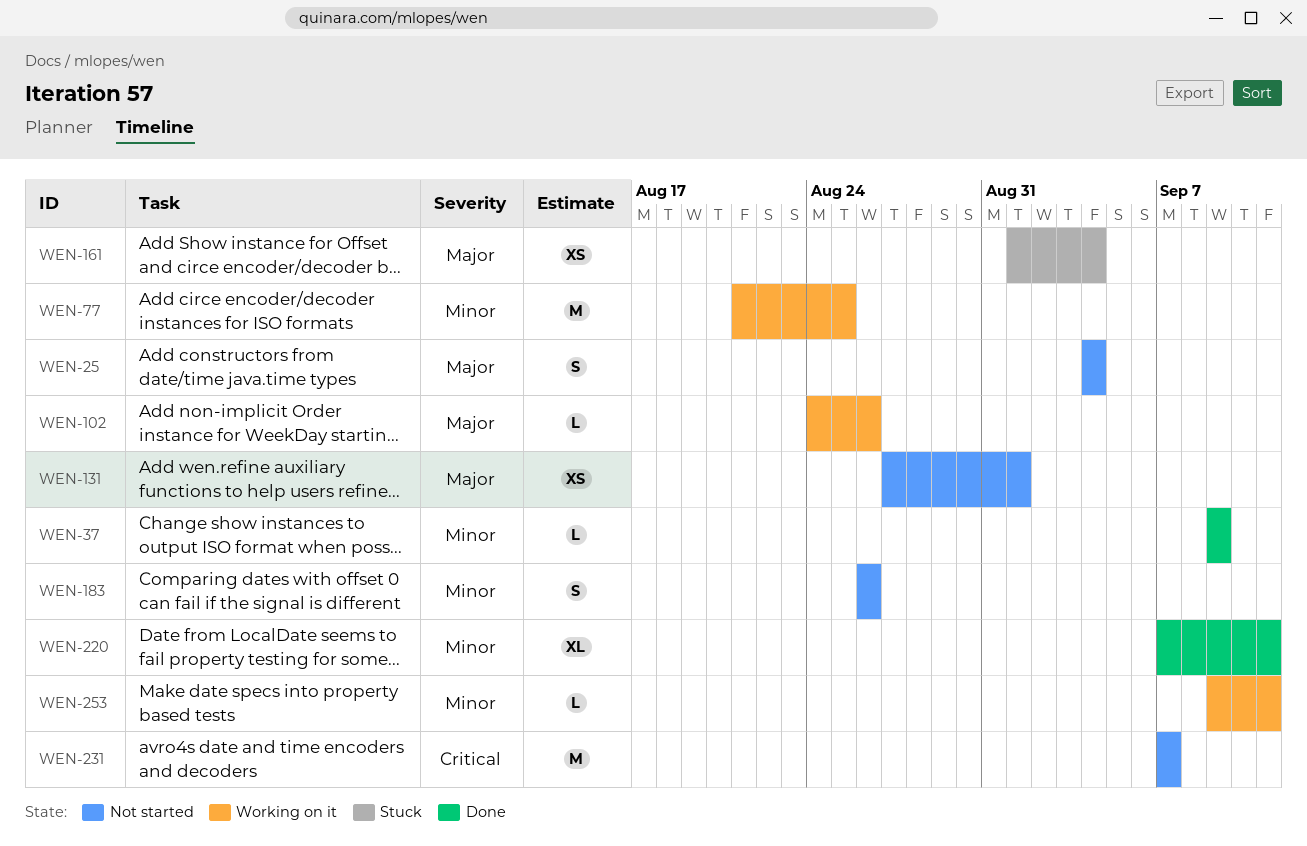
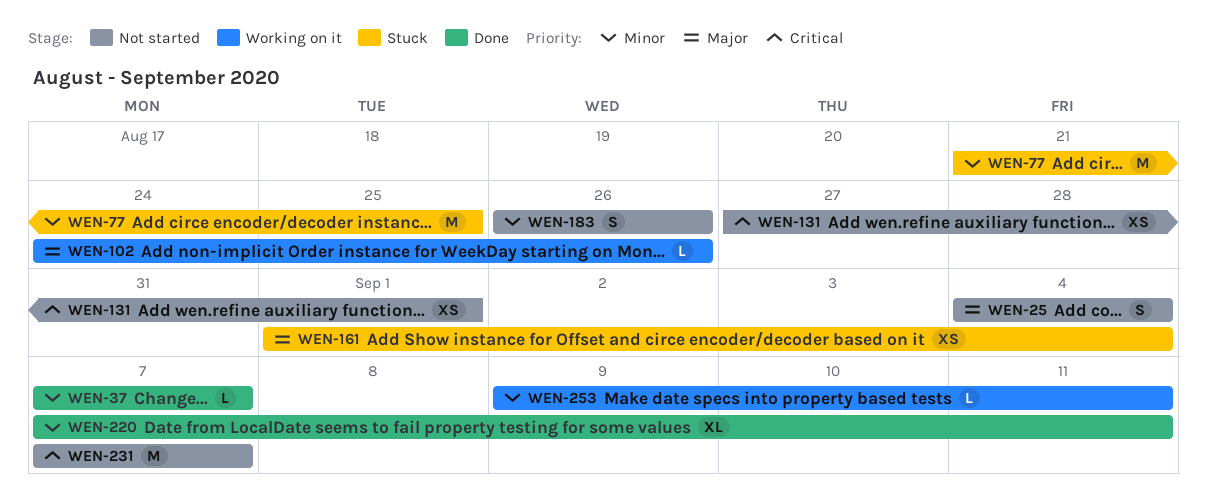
WEN-37, start: Sep 9 -> Sep 7
WEN-37, due: Sep 9 -> Sep 7
WEN-77, status: Working on it -> Stuck
WEN-131, priority: Major -> Critical

